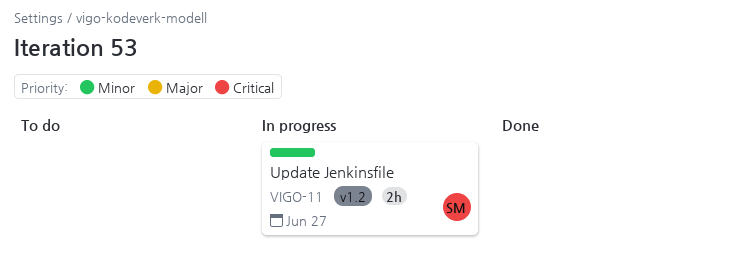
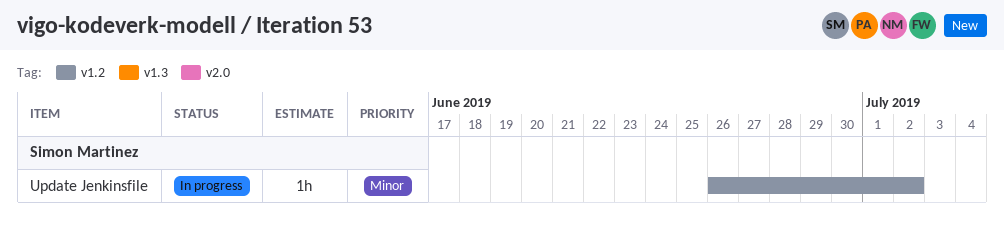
Update Jenkinsfile, estimate: 2h -> 1h
Update Jenkinsfile, due: Jun 27 -> Jul 2

